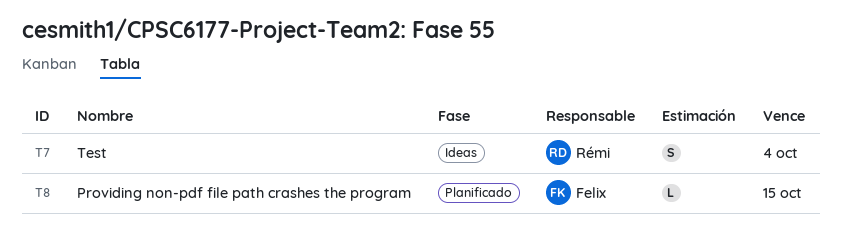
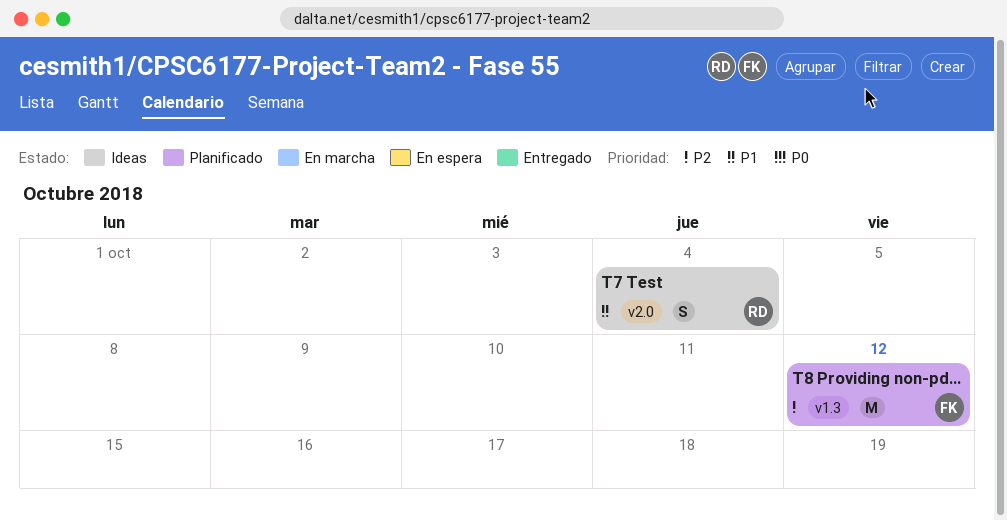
T8, estimate: L -> M
T8, due: Oct 15 -> Oct 12

